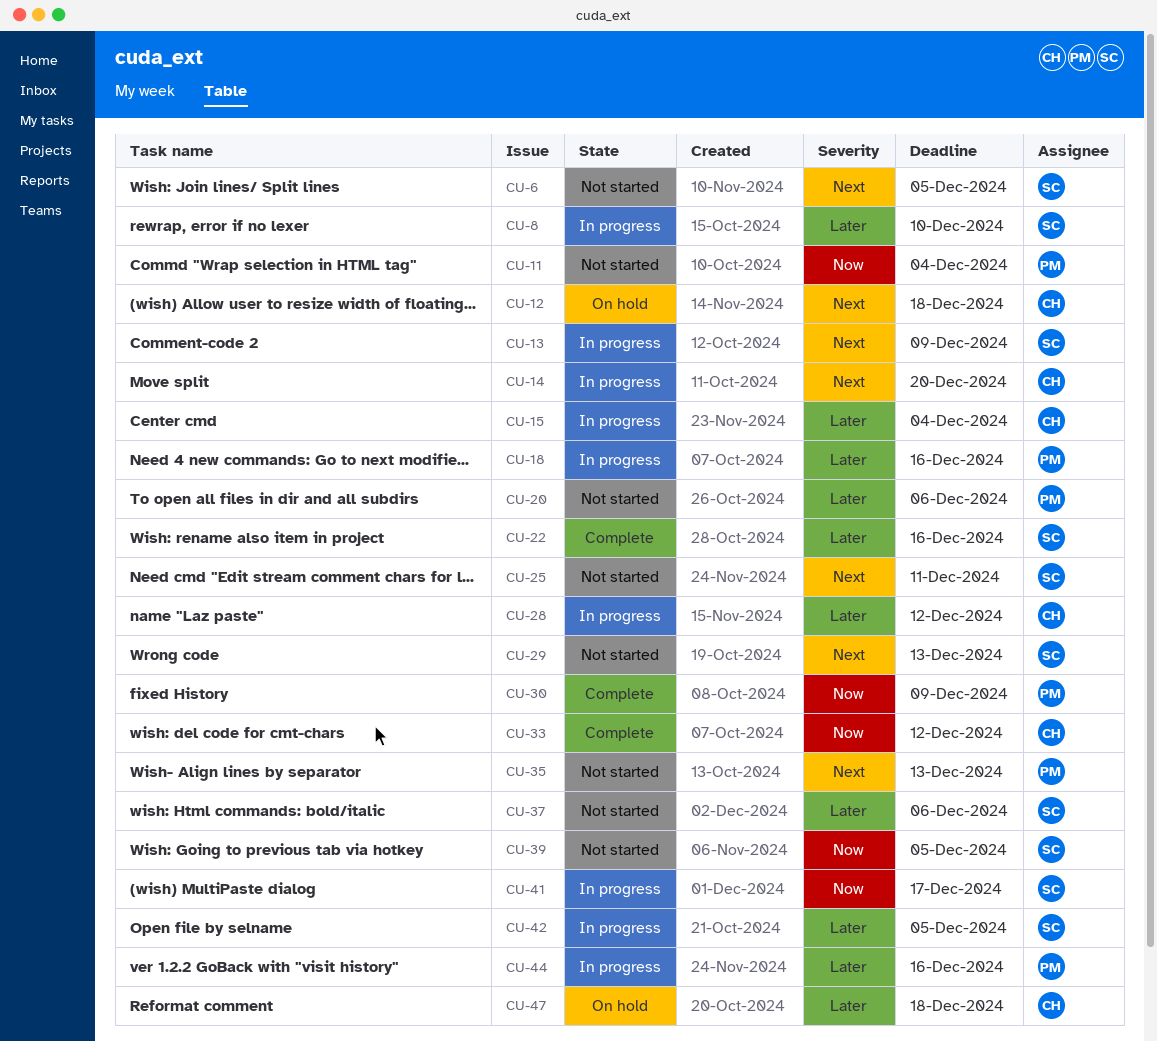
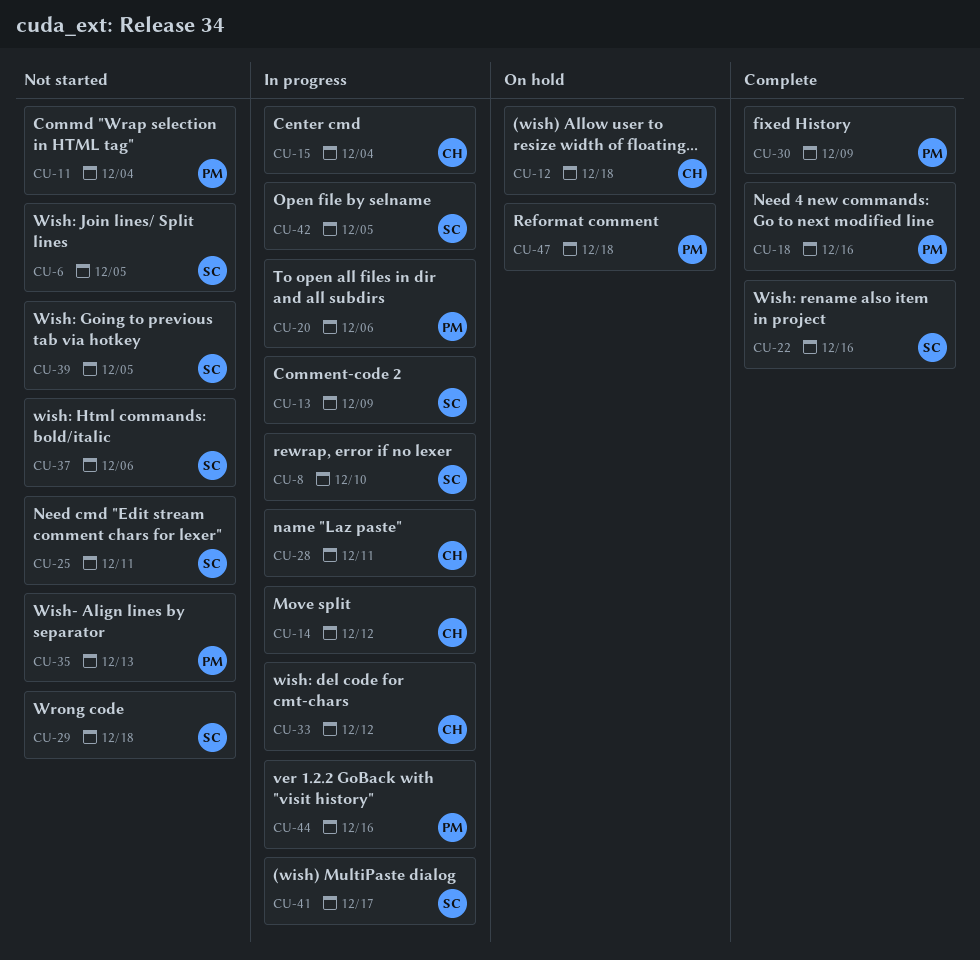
CU-14, due: Dec 20 -> Dec 12
CU-18, status: In progress -> Complete
CU-20, status: Not started -> In progress
CU-28, due: Dec 12 -> Dec 11
CU-29, due: Dec 13 -> Dec 18
CU-33, status: Complete -> In progress
CU-47, owner: CH -> PM

